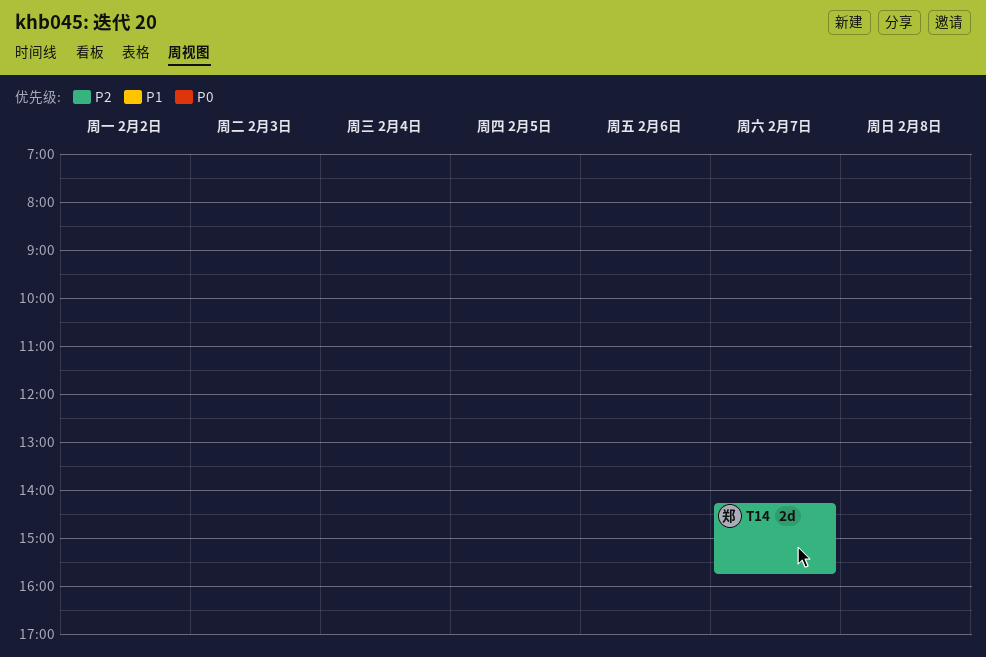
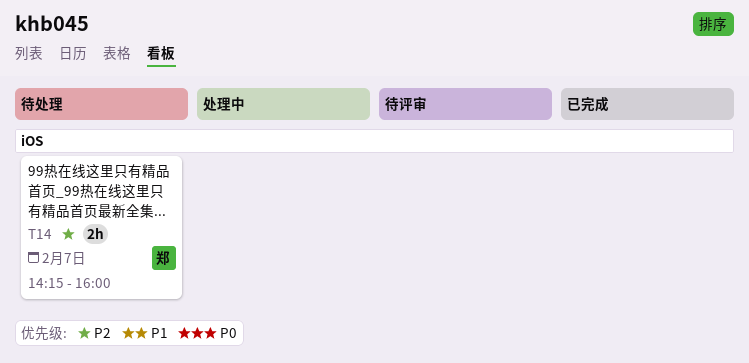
T14, estimate: 2d -> 2h
T14, ends: 15:45 -> 16:00

